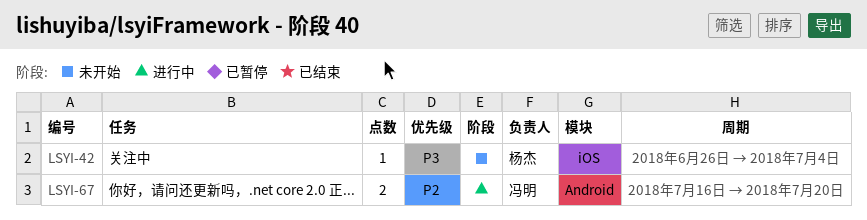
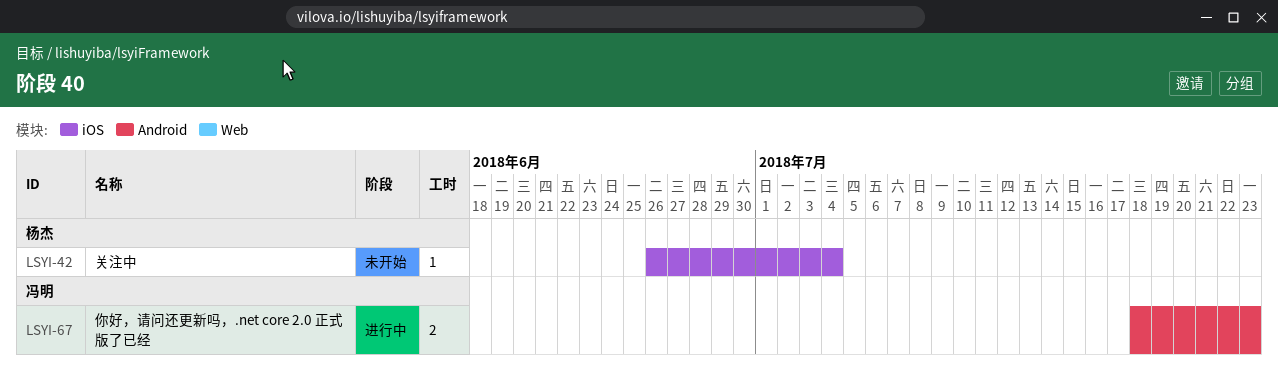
LSYI-67, start: Jul 16 -> Jul 18
LSYI-67, due: Jul 20 -> Jul 23

